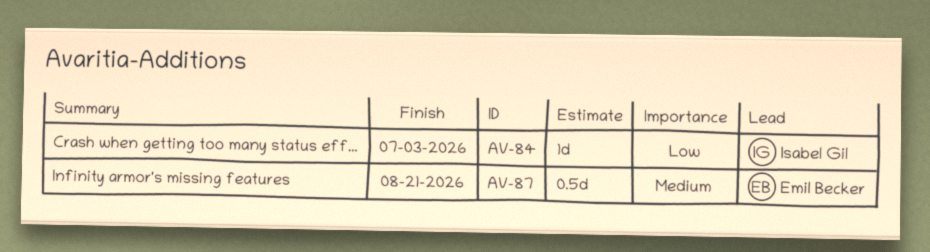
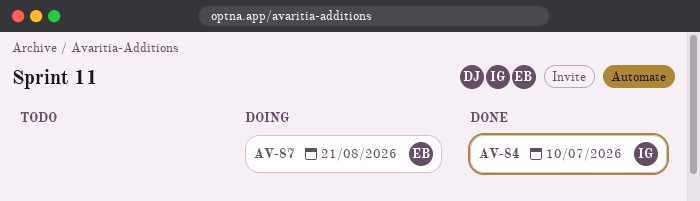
AV-84, due: Jul 3 -> Jul 10

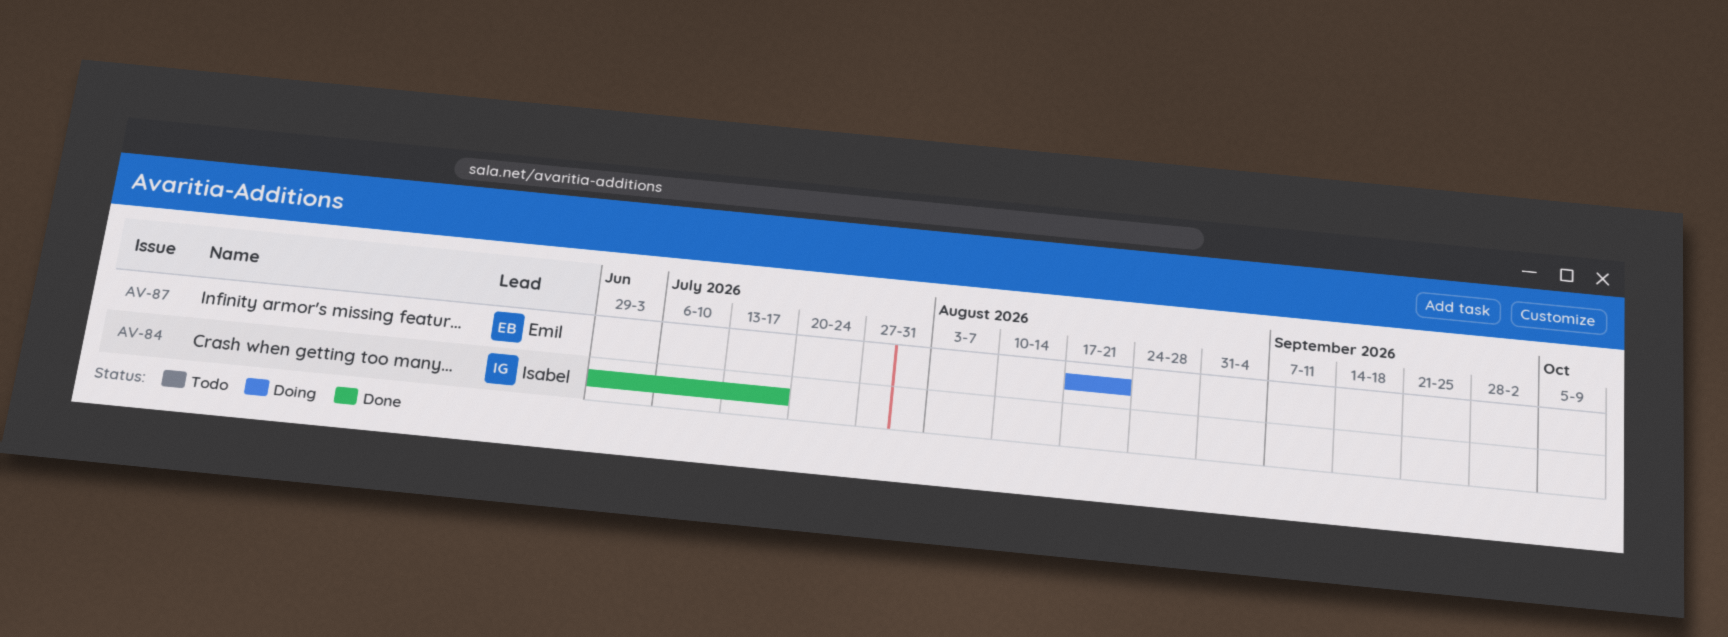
AV-84, due: Jul 10 -> Jul 17

